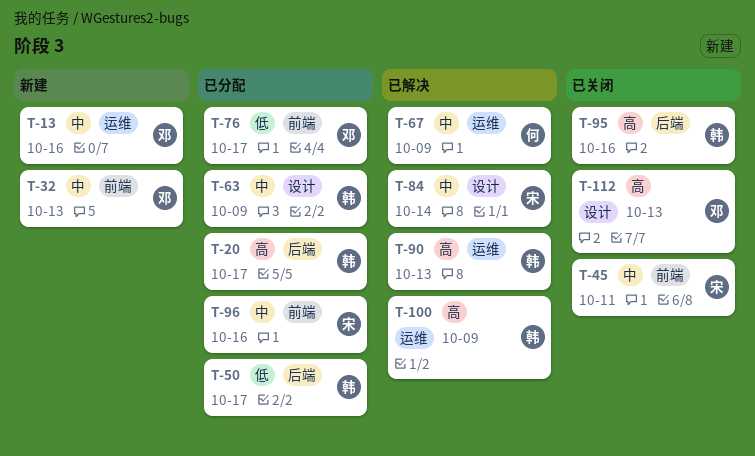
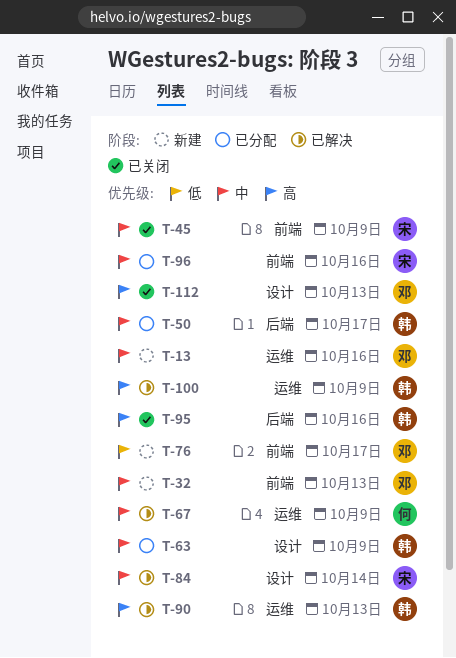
T-20: present -> none
T-45, due: Oct 11 -> Oct 9
T-50, priority: 低 -> 中
T-76, status: 已分配 -> 新建

